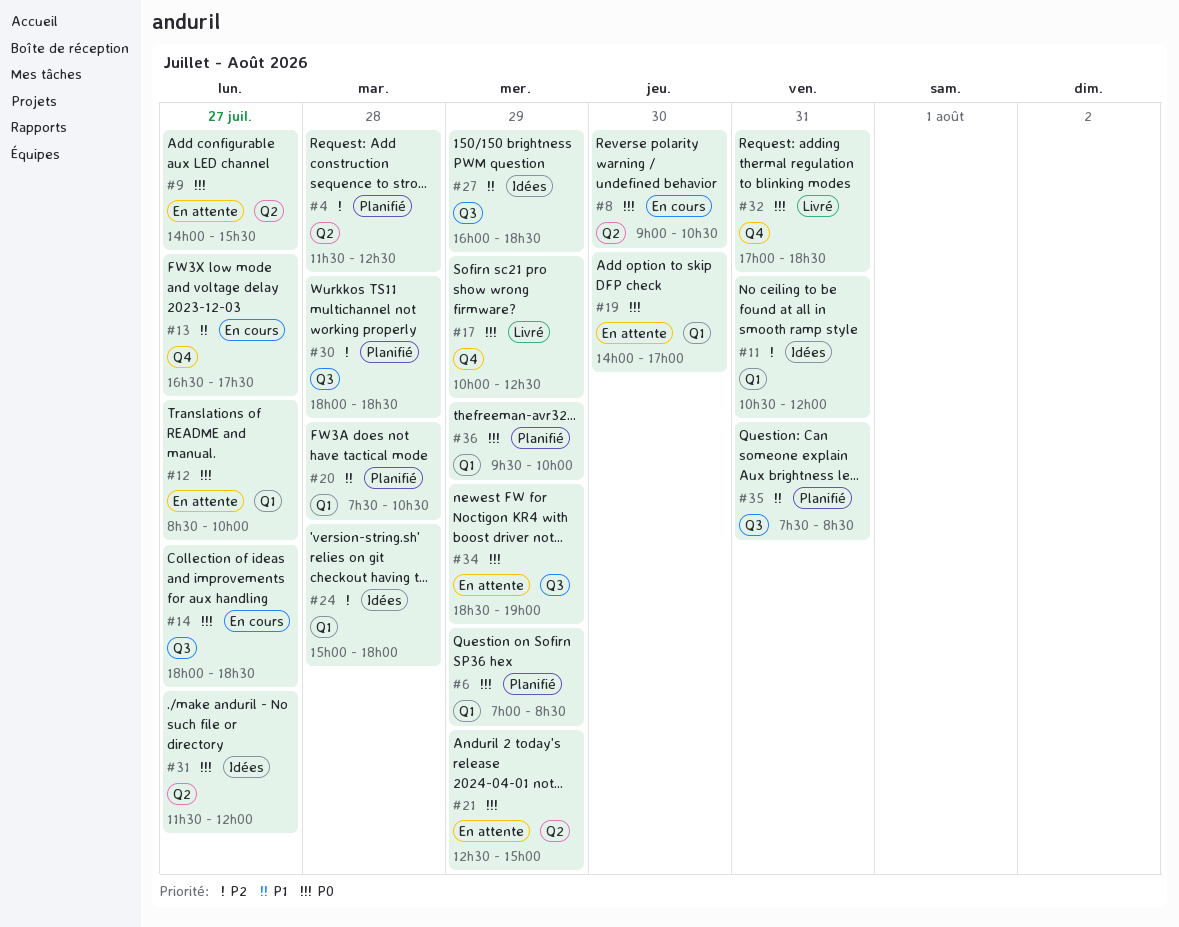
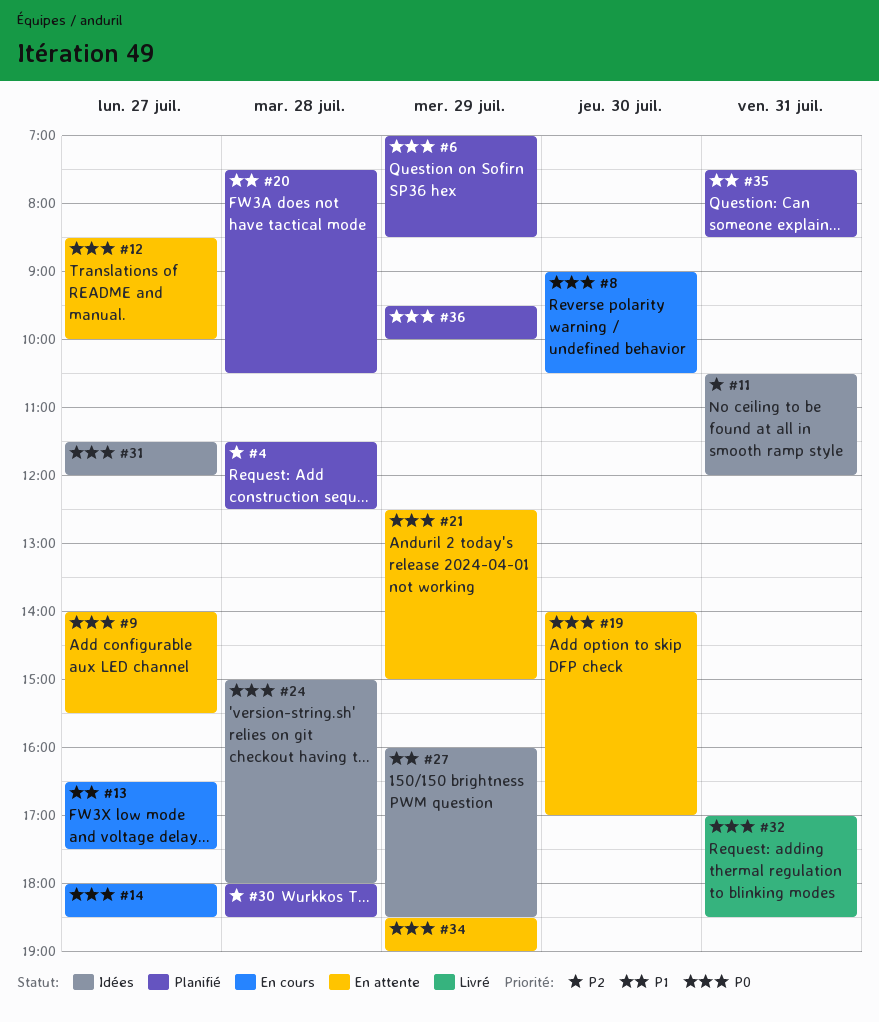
#17: present -> none
#24, priority: P2 -> P0

